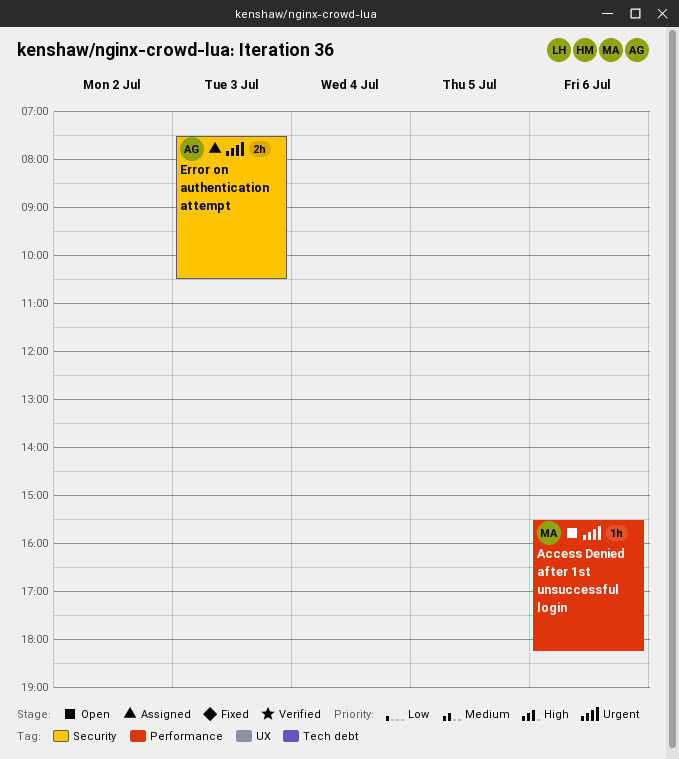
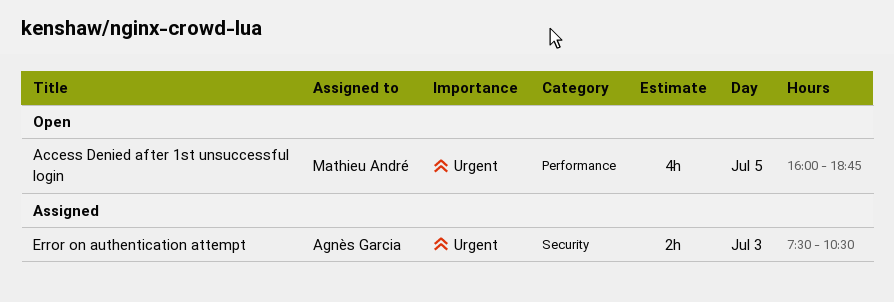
Access Denied after 1st unsuccessful login, estimate: 1h -> 4h
Access Denied after 1st unsuccessful login, day: Jul 6 -> Jul 5
Access Denied after 1st unsuccessful login, begins: 15:30 -> 16:00
Access Denied after 1st unsuccessful login, ends: 18:15 -> 18:45

